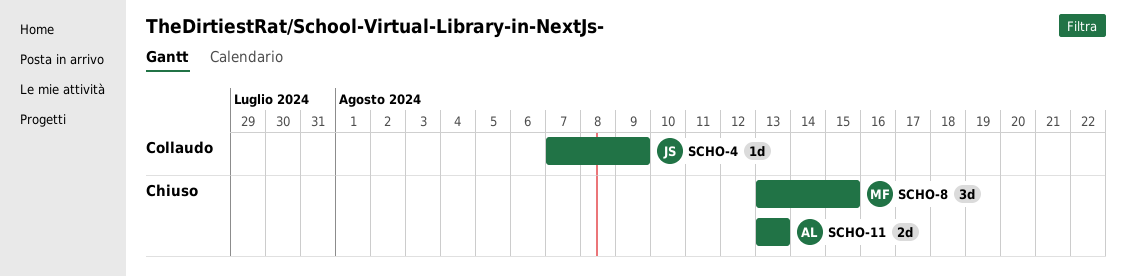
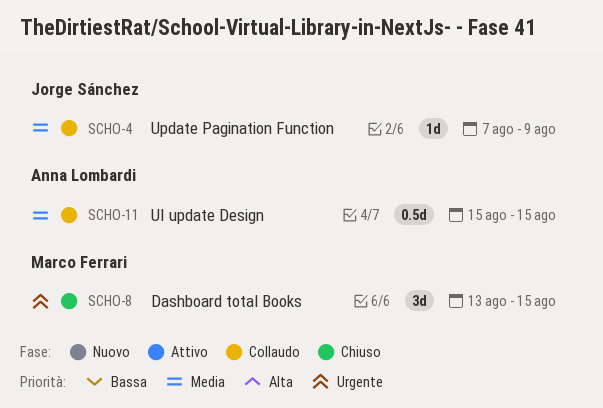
SCHO-11, status: Chiuso -> Collaudo
SCHO-11, estimate: 2d -> 0.5d
SCHO-11, start: Aug 13 -> Aug 15
SCHO-11, due: Aug 13 -> Aug 15

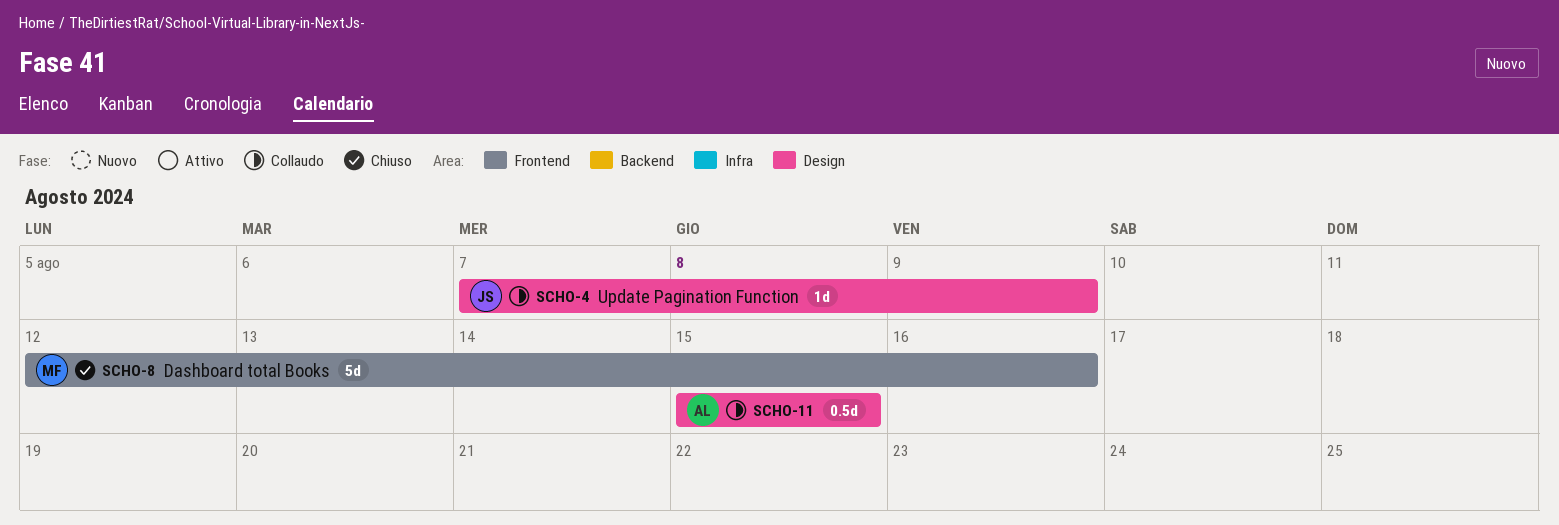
SCHO-8, estimate: 3d -> 5d
SCHO-8, start: Aug 13 -> Aug 12
SCHO-8, due: Aug 15 -> Aug 16

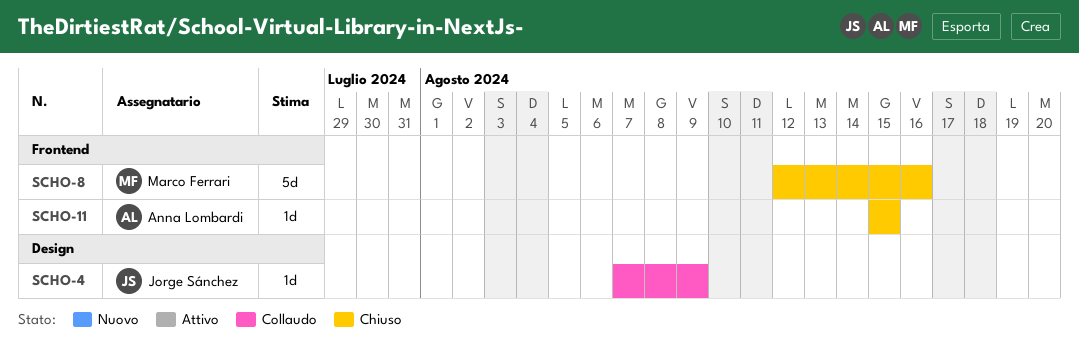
SCHO-11, status: Collaudo -> Chiuso
SCHO-11, label: Design -> Frontend
SCHO-11, estimate: 0.5d -> 1d

